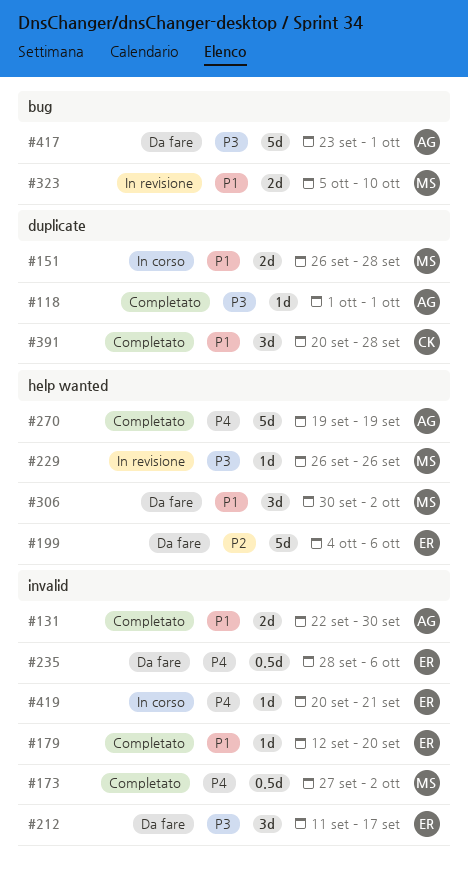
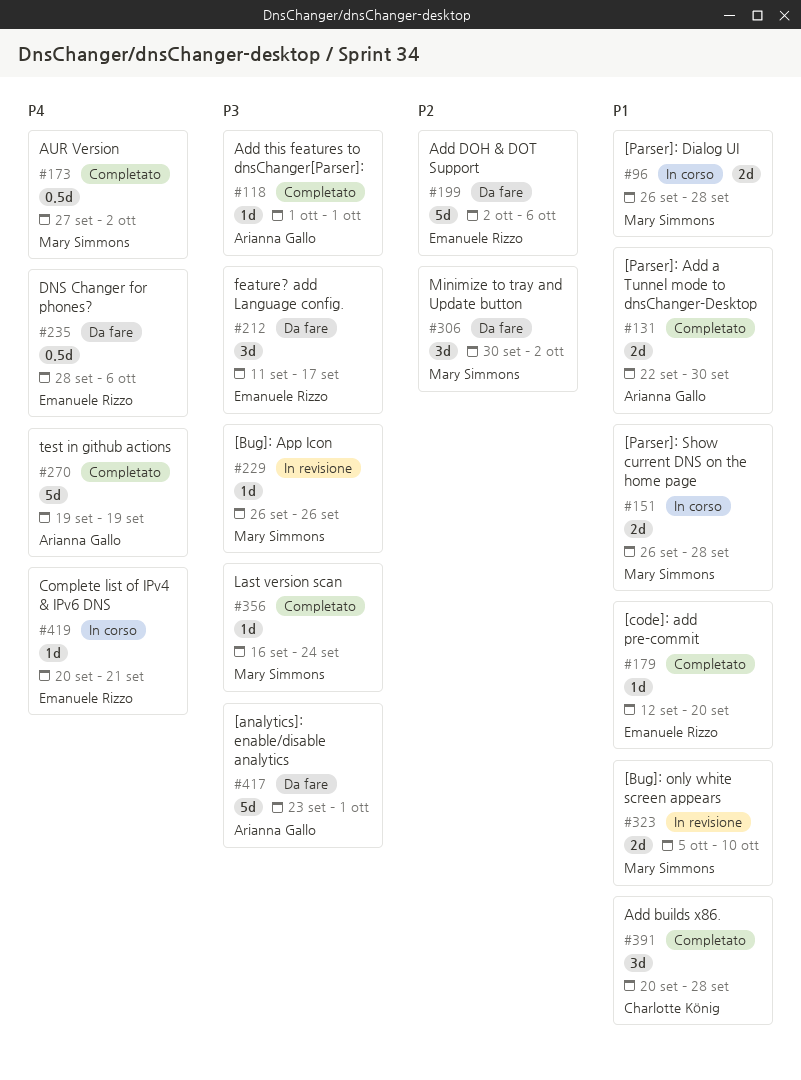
#96: none -> present
#199, start: Oct 4 -> Oct 2
#306, priority: P1 -> P2
#356: none -> present

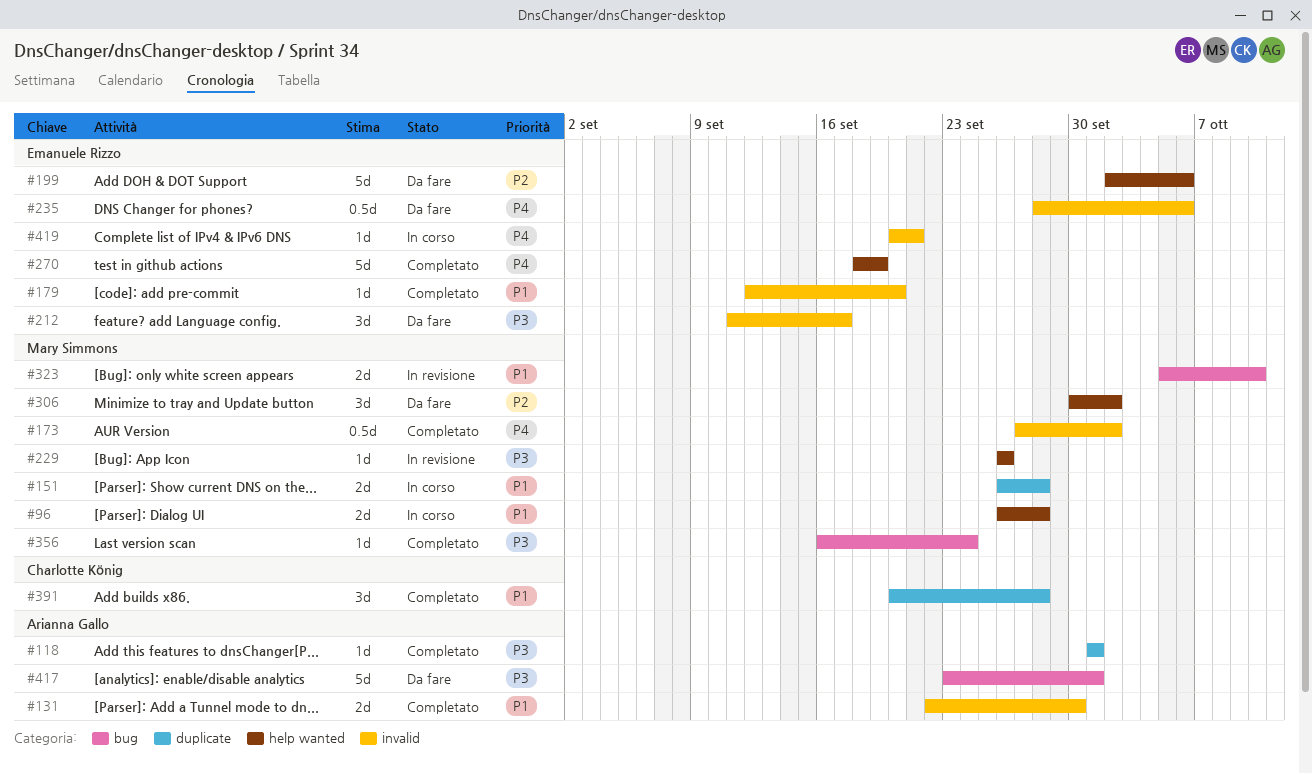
#270, owner: Arianna Gallo -> Emanuele Rizzo
#270, start: Sep 19 -> Sep 18

